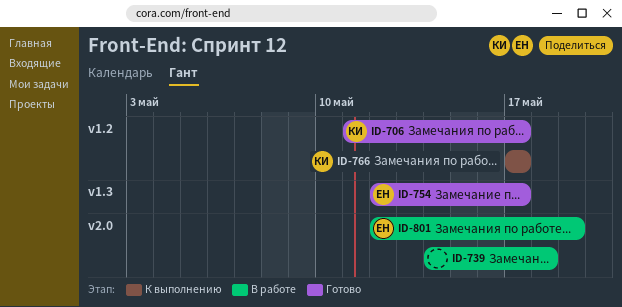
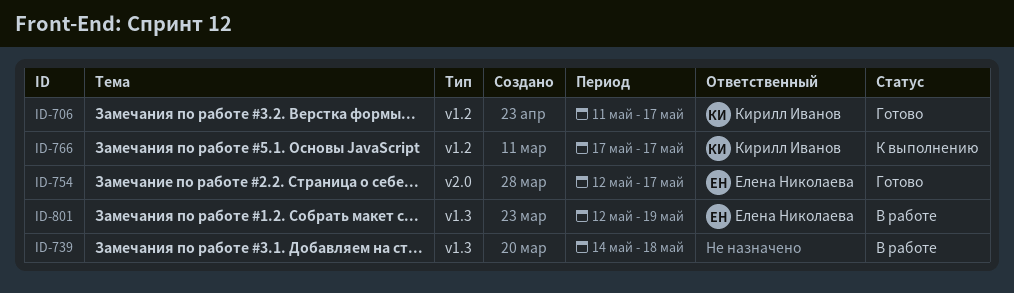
ID-739, label: v2.0 -> v1.3
ID-754, label: v1.3 -> v2.0
ID-801, label: v2.0 -> v1.3

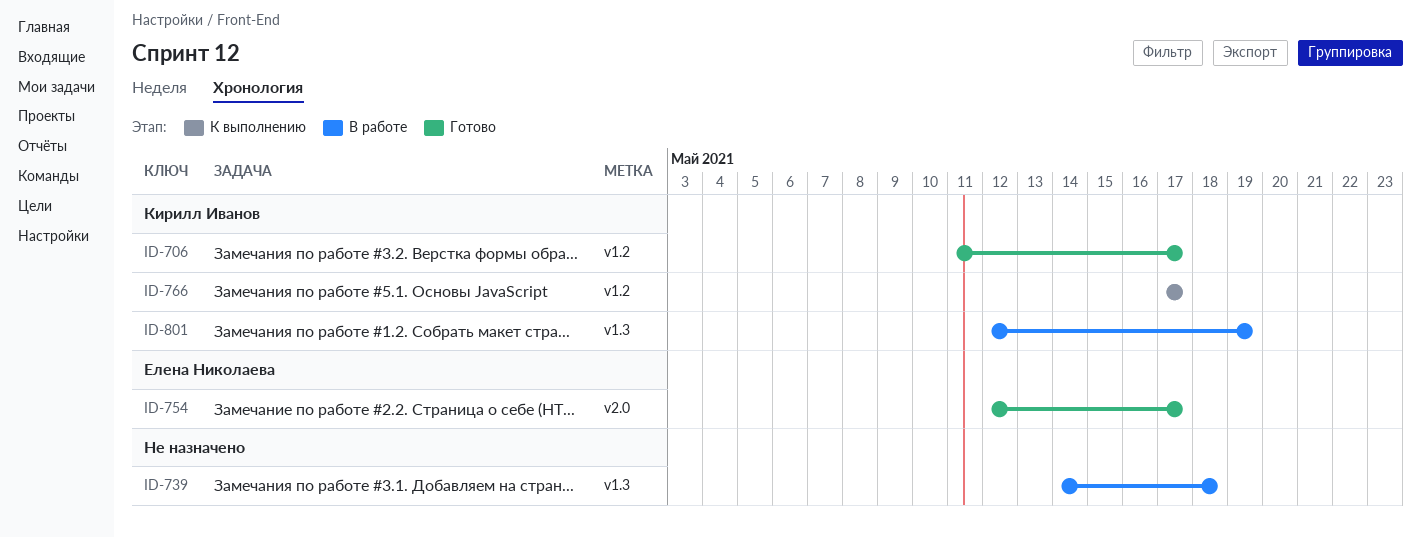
ID-801, owner: Елена Николаева -> Кирилл Иванов

